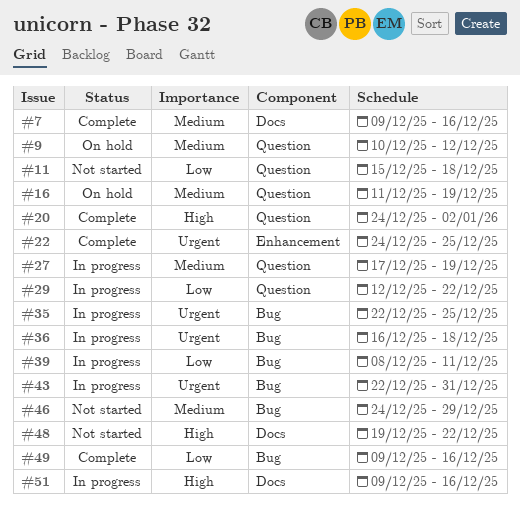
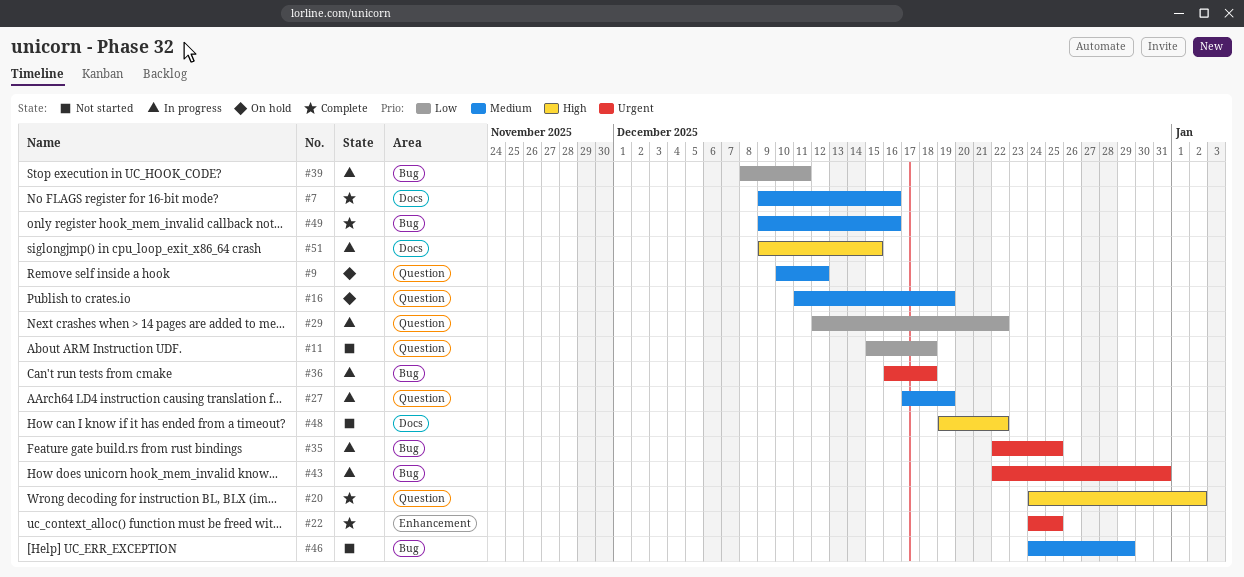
#49, priority: Low -> Medium
#51, due: Dec 16 -> Dec 15

